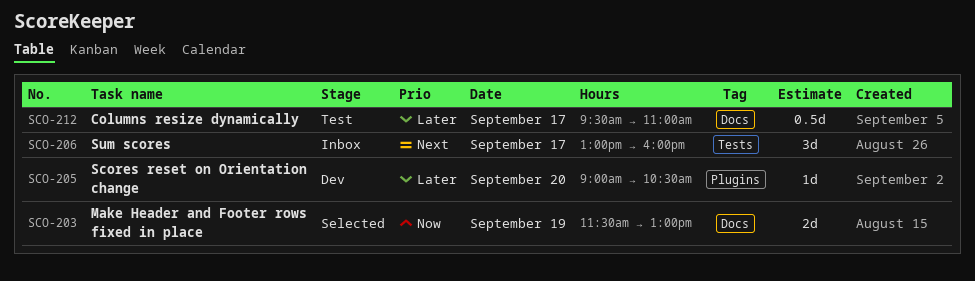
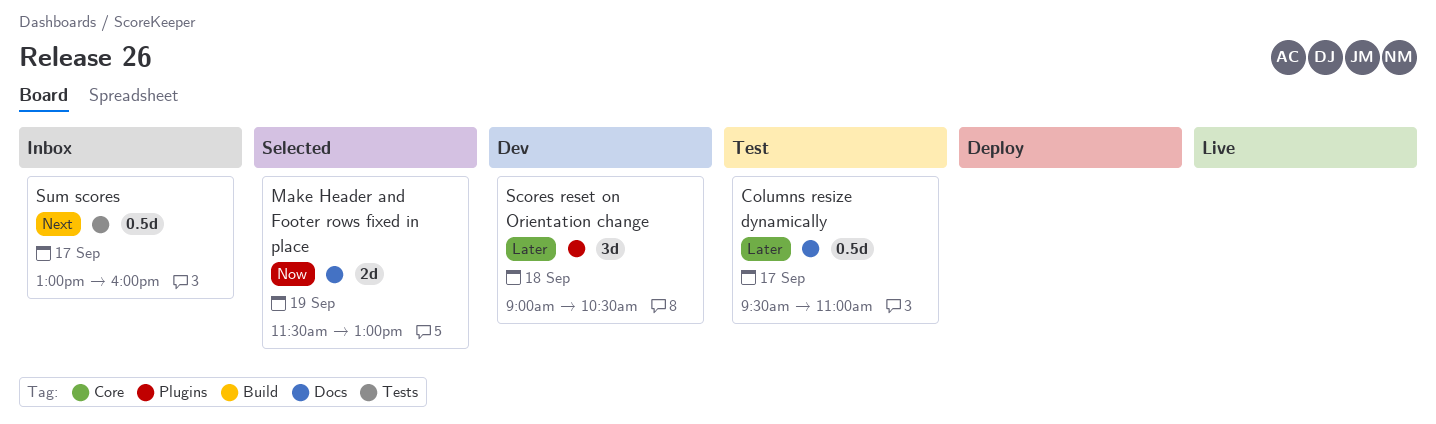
Scores reset on Orientation change, estimate: 1d -> 3d
Scores reset on Orientation change, day: Sep 20 -> Sep 18
Sum scores, estimate: 3d -> 0.5d

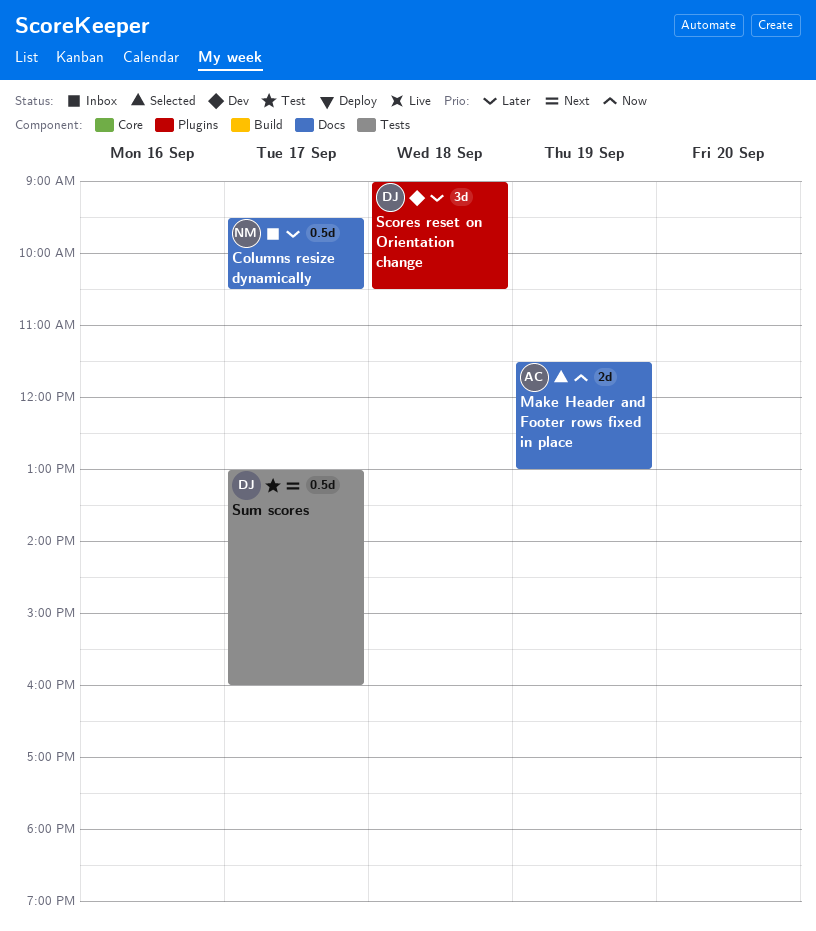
Columns resize dynamically, status: Test -> Inbox
Columns resize dynamically, ends: 11:00 -> 10:30
Sum scores, status: Inbox -> Test

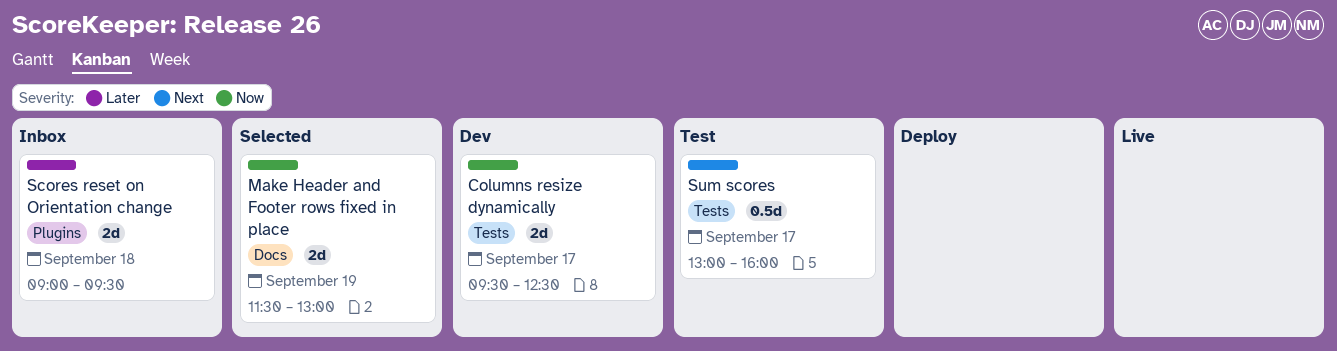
Columns resize dynamically, status: Inbox -> Dev
Columns resize dynamically, priority: Later -> Now
Columns resize dynamically, label: Docs -> Tests
Columns resize dynamically, estimate: 0.5d -> 2d
Columns resize dynamically, ends: 10:30 -> 12:30
Scores reset on Orientation change, status: Dev -> Inbox
Scores reset on Orientation change, estimate: 3d -> 2d
Scores reset on Orientation change, ends: 10:30 -> 09:30

